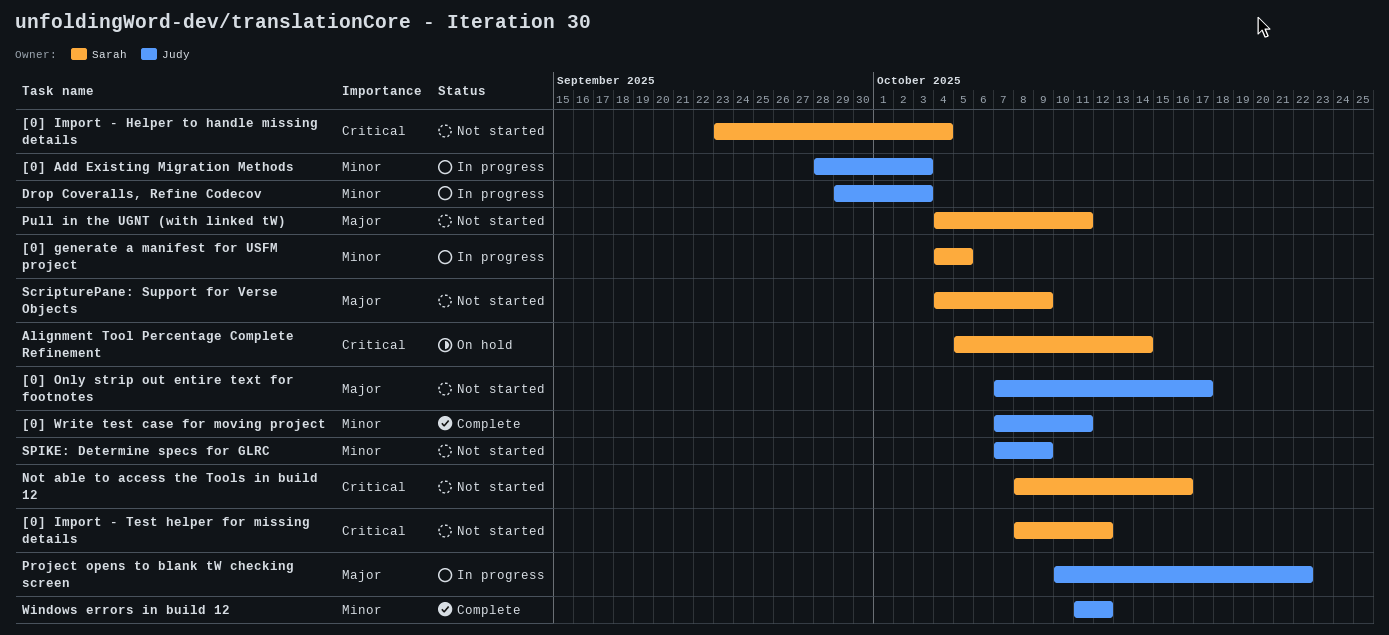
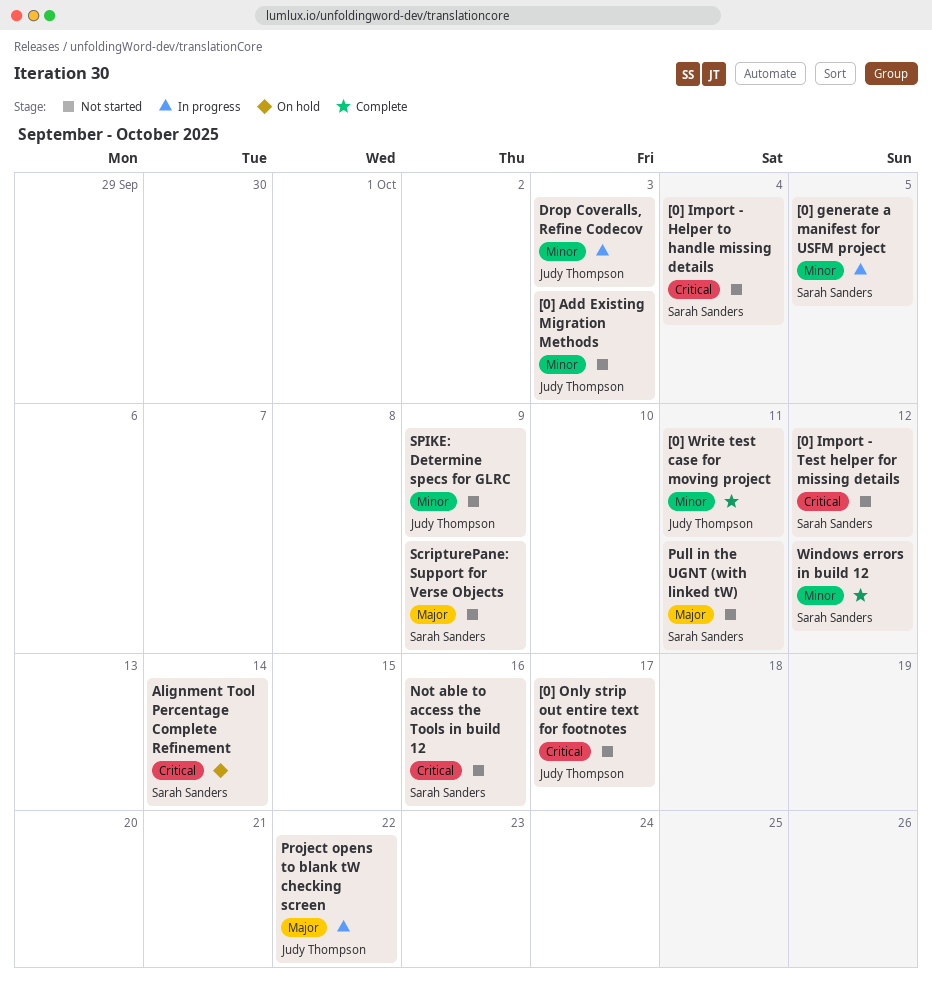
[0] Add Existing Migration Methods, status: In progress -> Not started
[0] Only strip out entire text for footnotes, priority: Major -> Critical
Windows errors in build 12, owner: Judy Thompson -> Sarah Sanders

